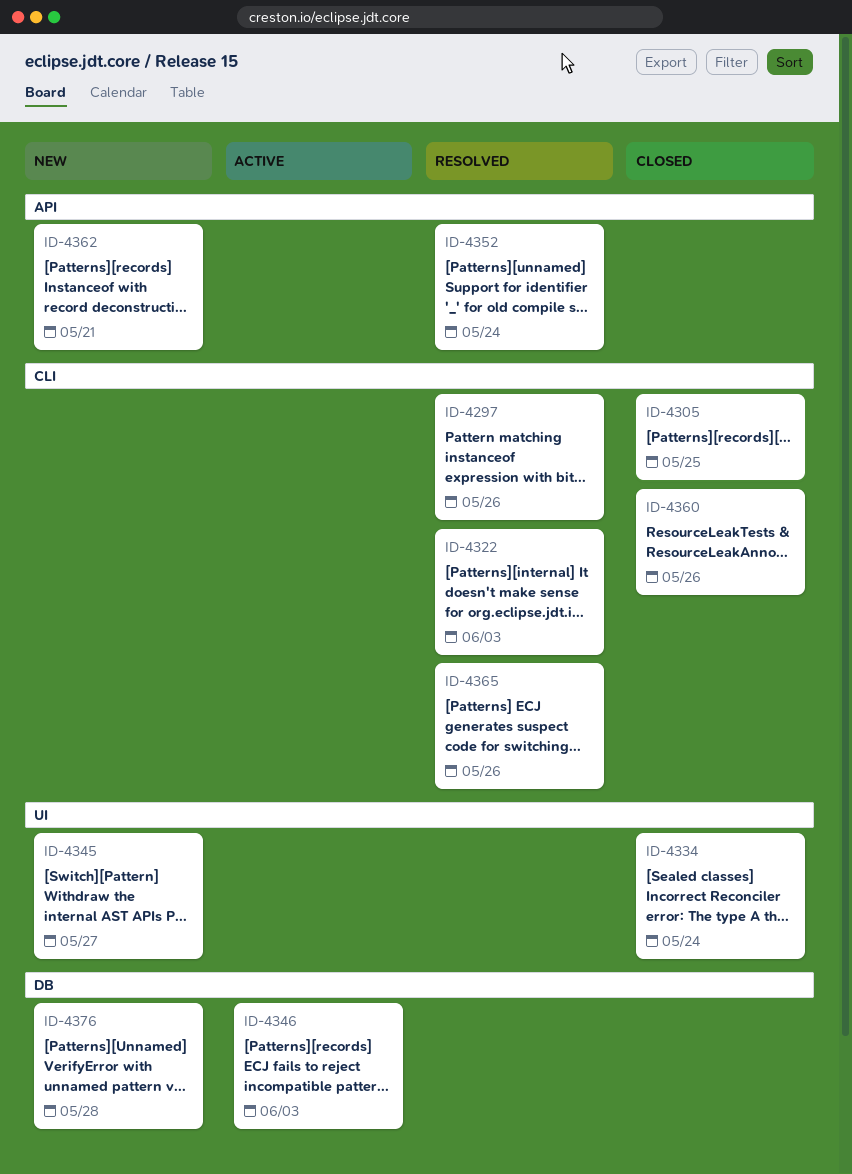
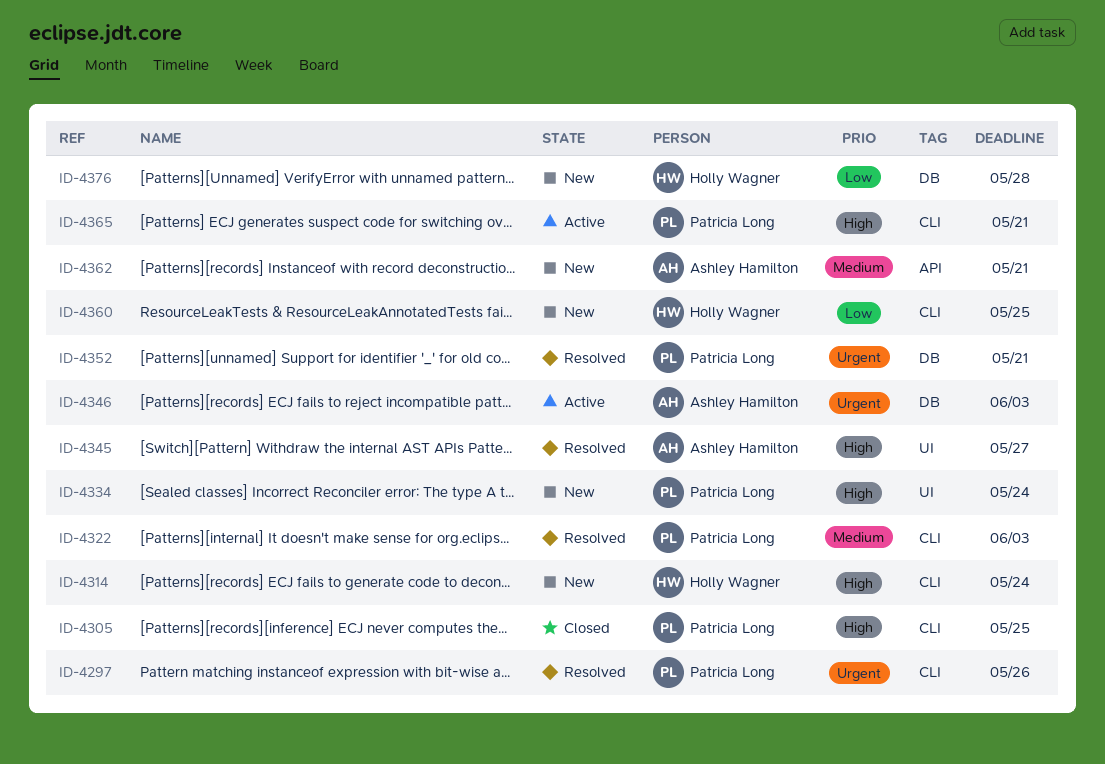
ID-4314: none -> present
ID-4334, status: Closed -> New
ID-4345, status: New -> Resolved
ID-4352, label: API -> DB
ID-4352, due: May 24 -> May 21
ID-4360, status: Closed -> New
ID-4360, due: May 26 -> May 25
ID-4365, status: Resolved -> Active
ID-4365, due: May 26 -> May 21

